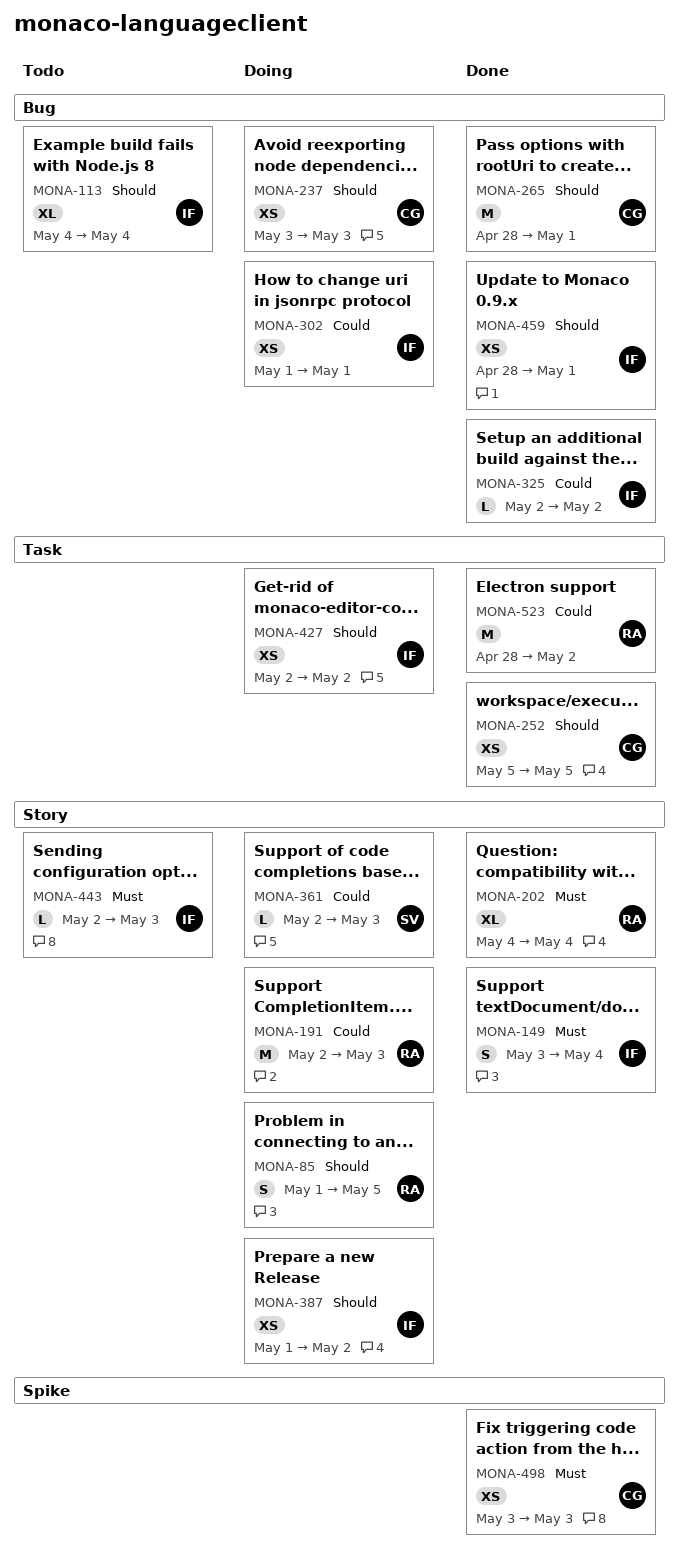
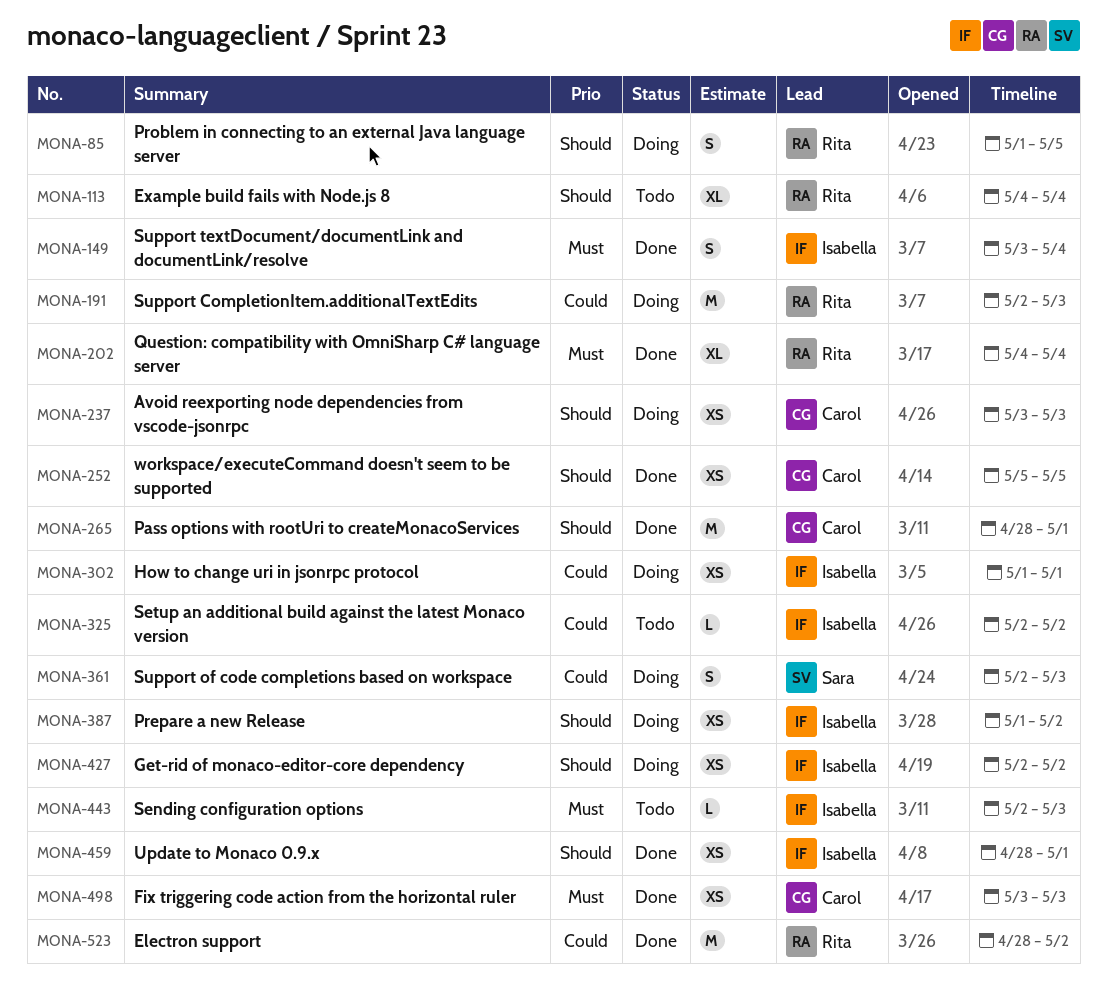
MONA-113, owner: Isabella -> Rita
MONA-325, status: Done -> Todo
MONA-361, estimate: L -> S

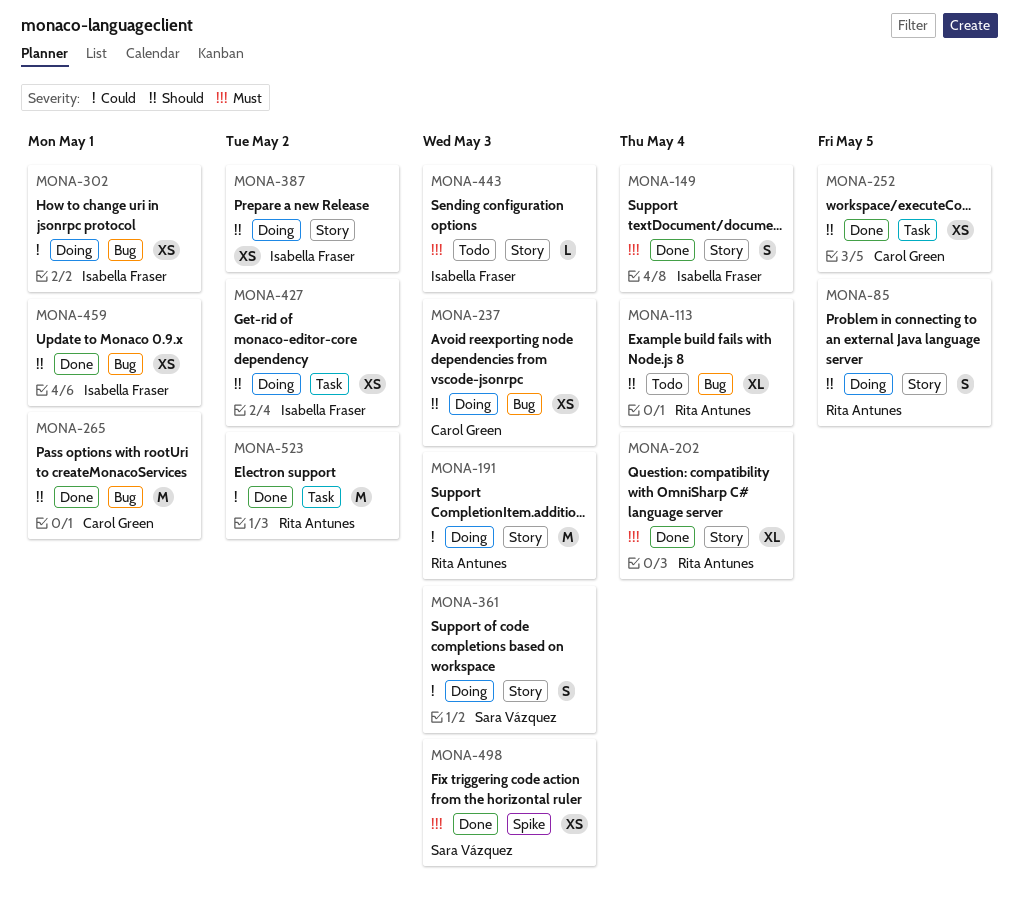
MONA-325: present -> none
MONA-498, owner: Carol Green -> Sara Vázquez

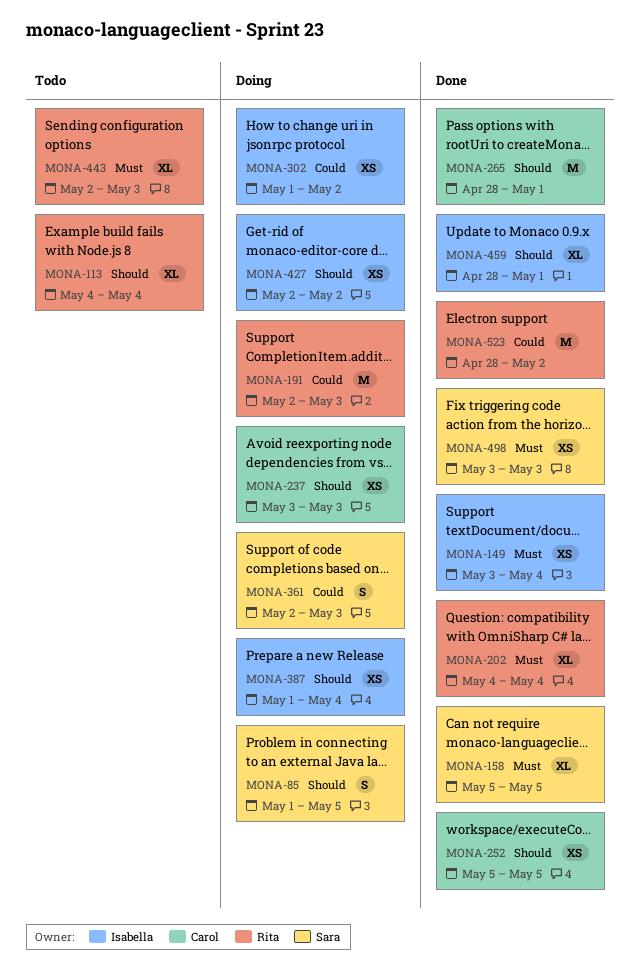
MONA-85, owner: Rita Antunes -> Sara Vázquez
MONA-149, estimate: S -> XS
MONA-158: none -> present
MONA-302, due: May 1 -> May 2
MONA-387, due: May 2 -> May 4
MONA-443, owner: Isabella Fraser -> Rita Antunes
MONA-443, estimate: L -> XL
MONA-459, estimate: XS -> XL

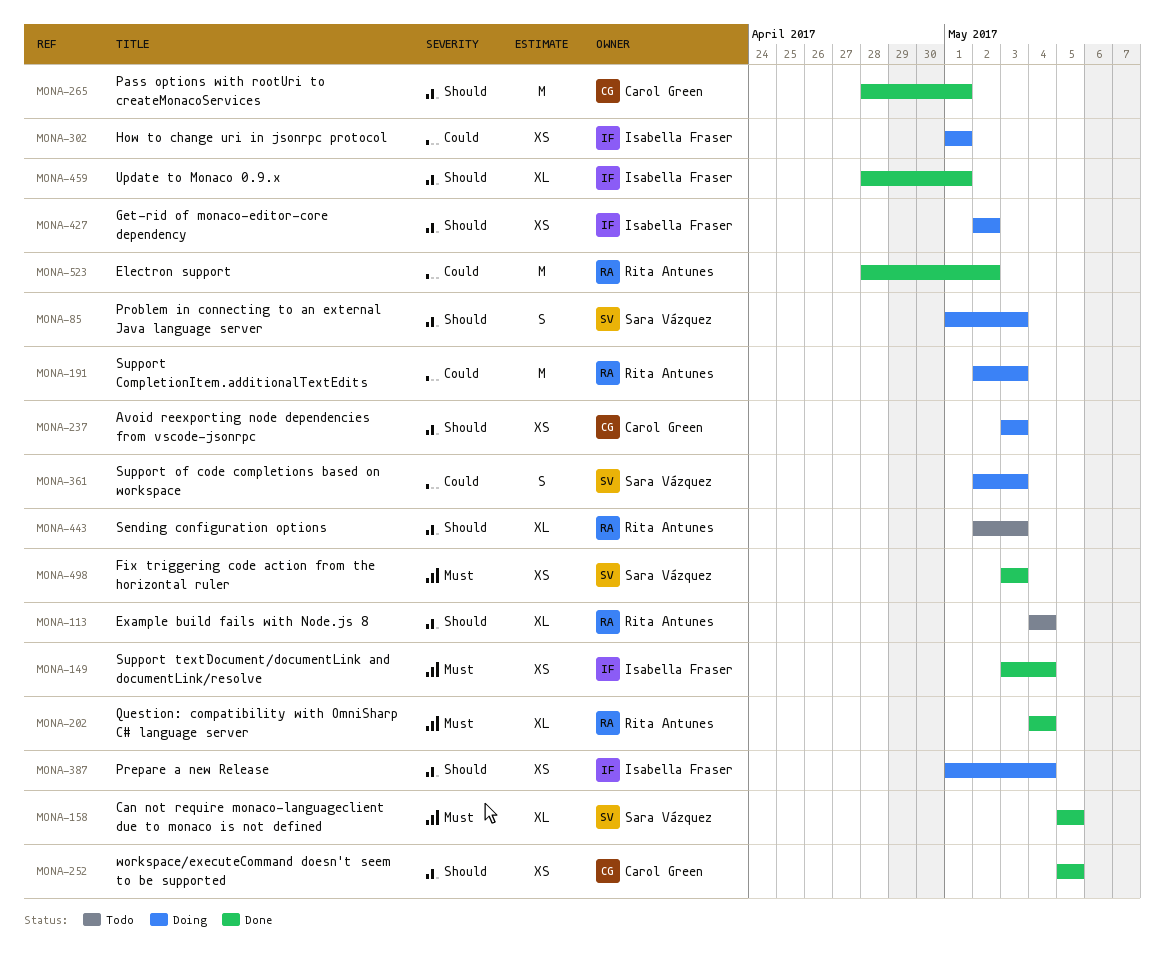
MONA-85, due: May 5 -> May 3
MONA-302, due: May 2 -> May 1
MONA-443, priority: Must -> Should

